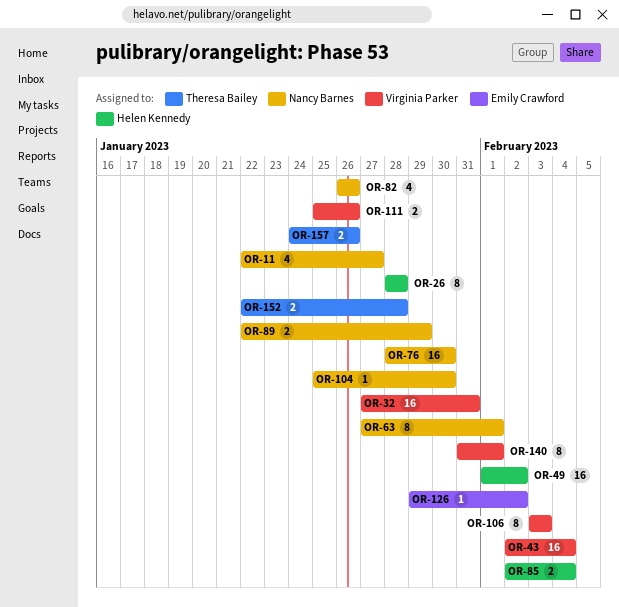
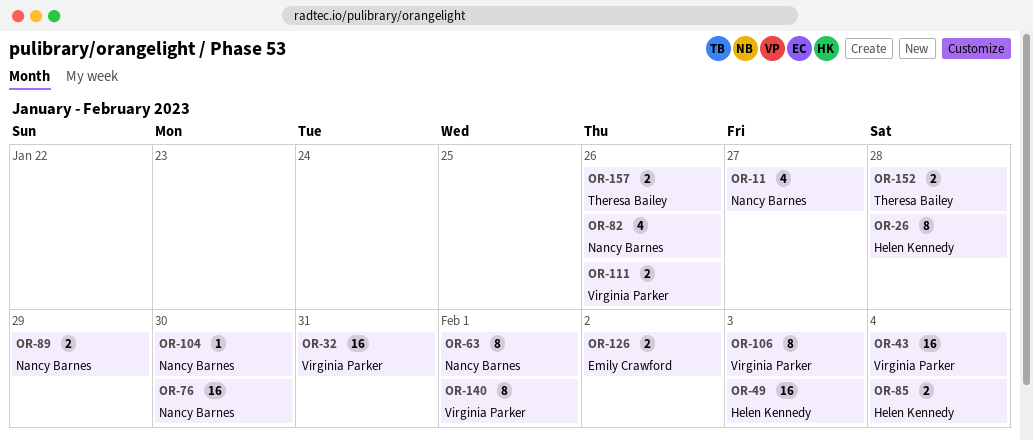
OR-49, due: Feb 2 -> Feb 3
OR-126, estimate: 1 -> 2

